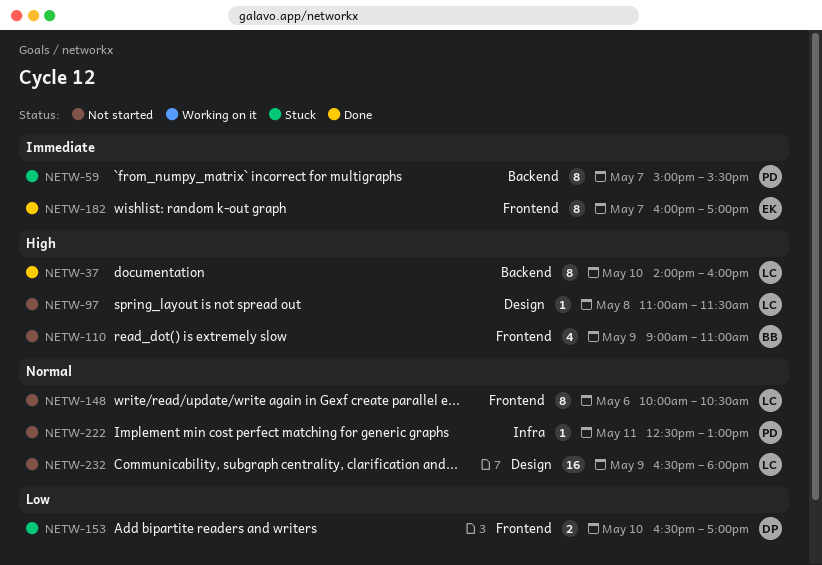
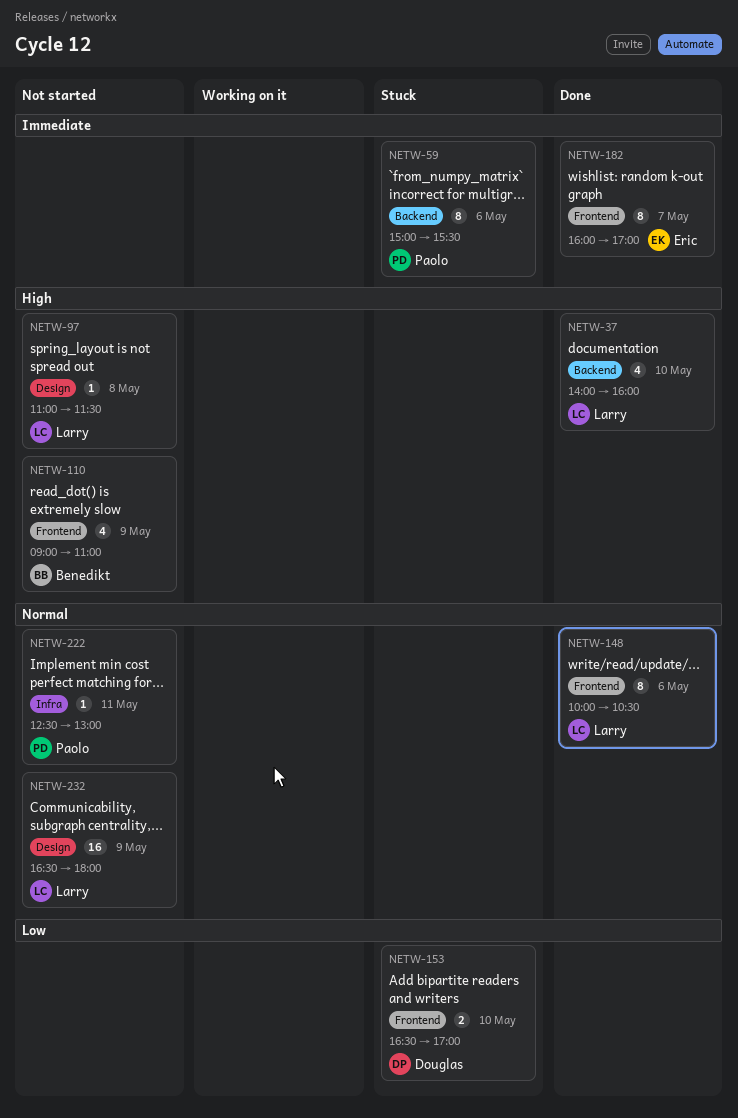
NETW-37, estimate: 8 -> 4
NETW-59, day: May 7 -> May 6
NETW-148, status: Not started -> Done

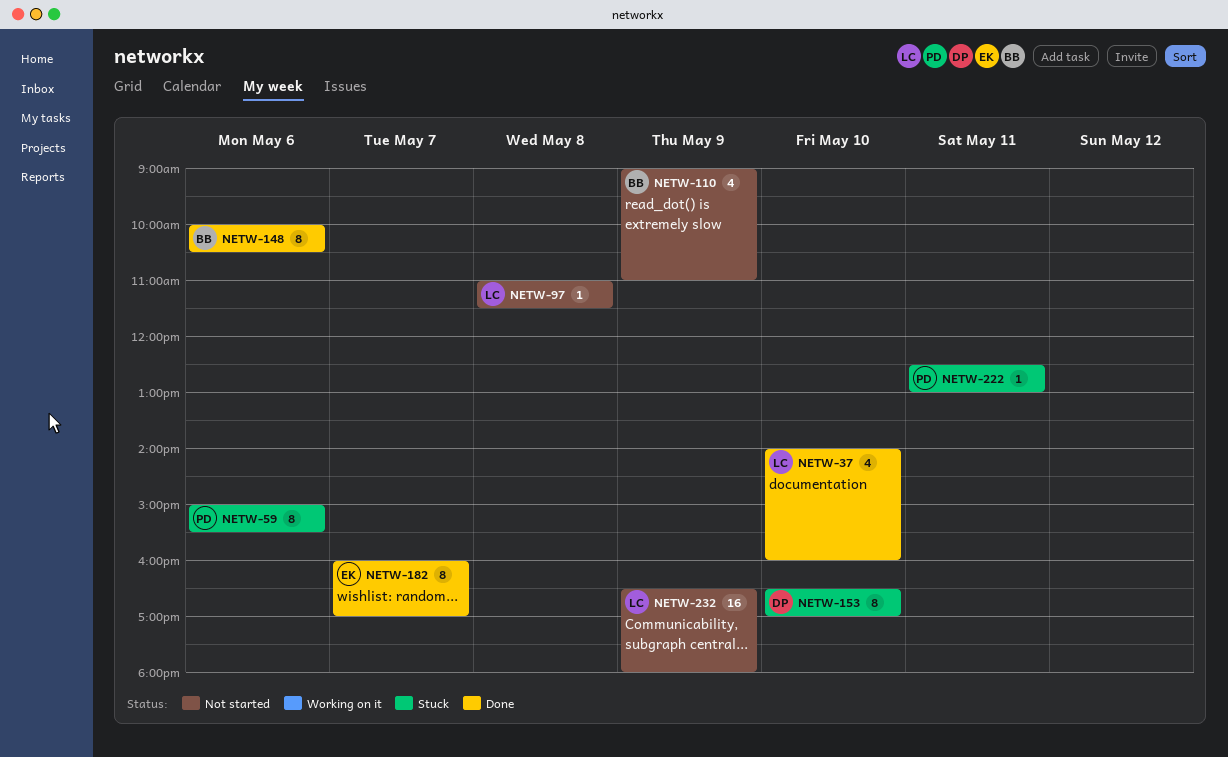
NETW-148, owner: Larry -> Benedikt
NETW-153, estimate: 2 -> 8
NETW-222, status: Not started -> Stuck

